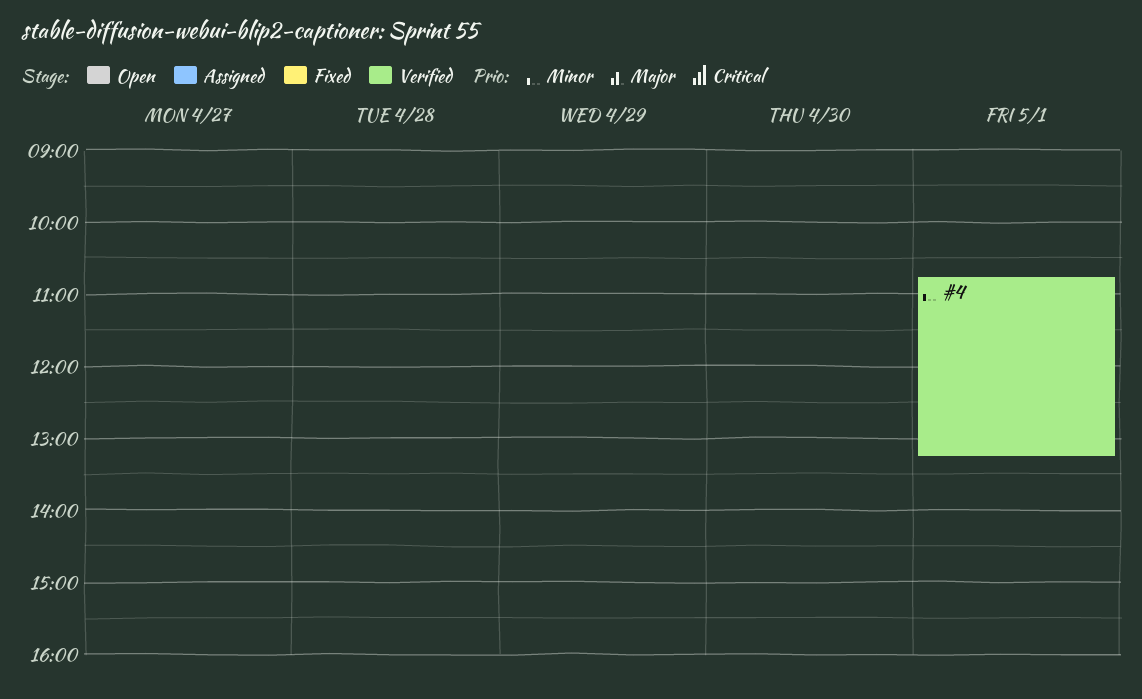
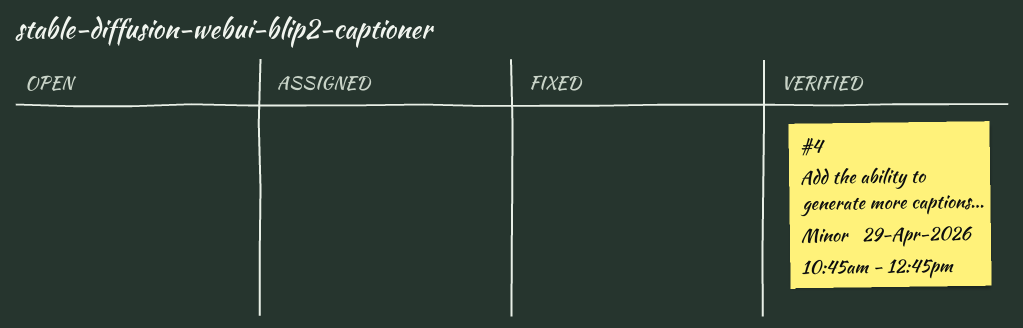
#4, day: May 1 -> Apr 29
#4, ends: 13:15 -> 12:45

